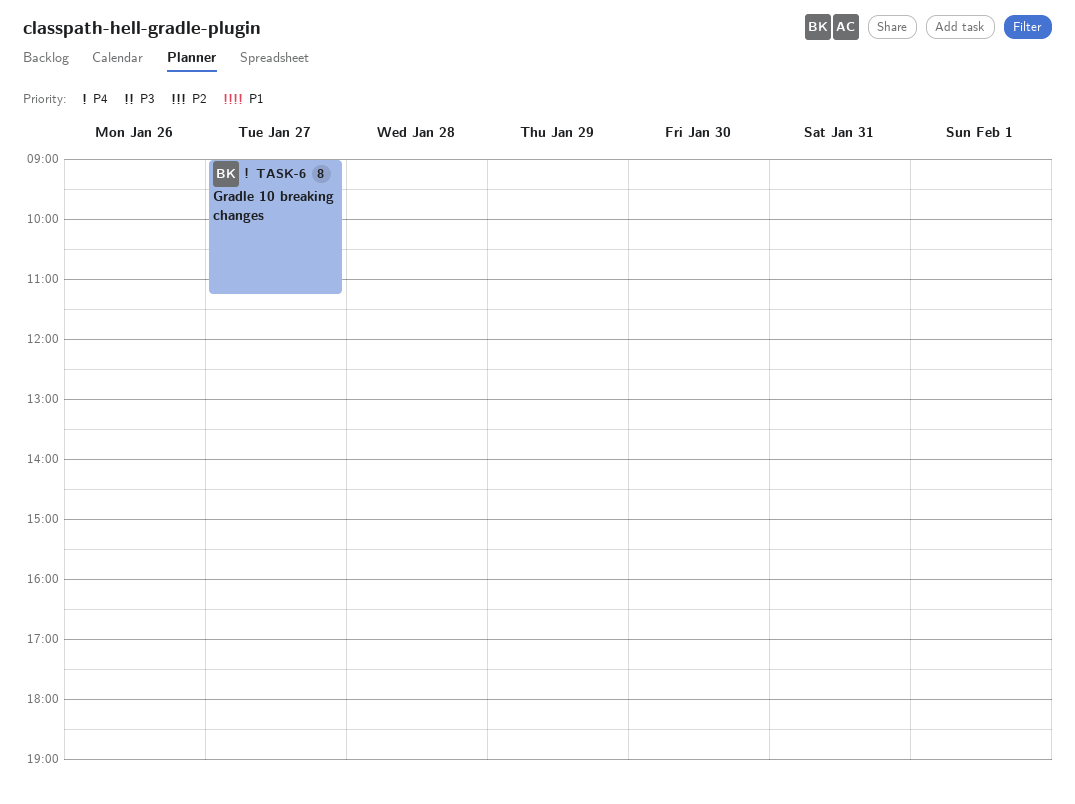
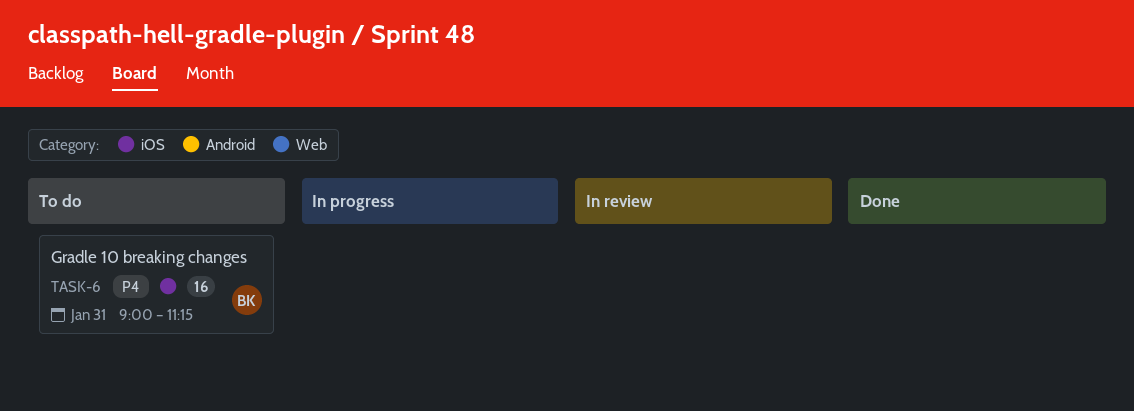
TASK-6, estimate: 8 -> 16
TASK-6, day: Jan 27 -> Jan 31

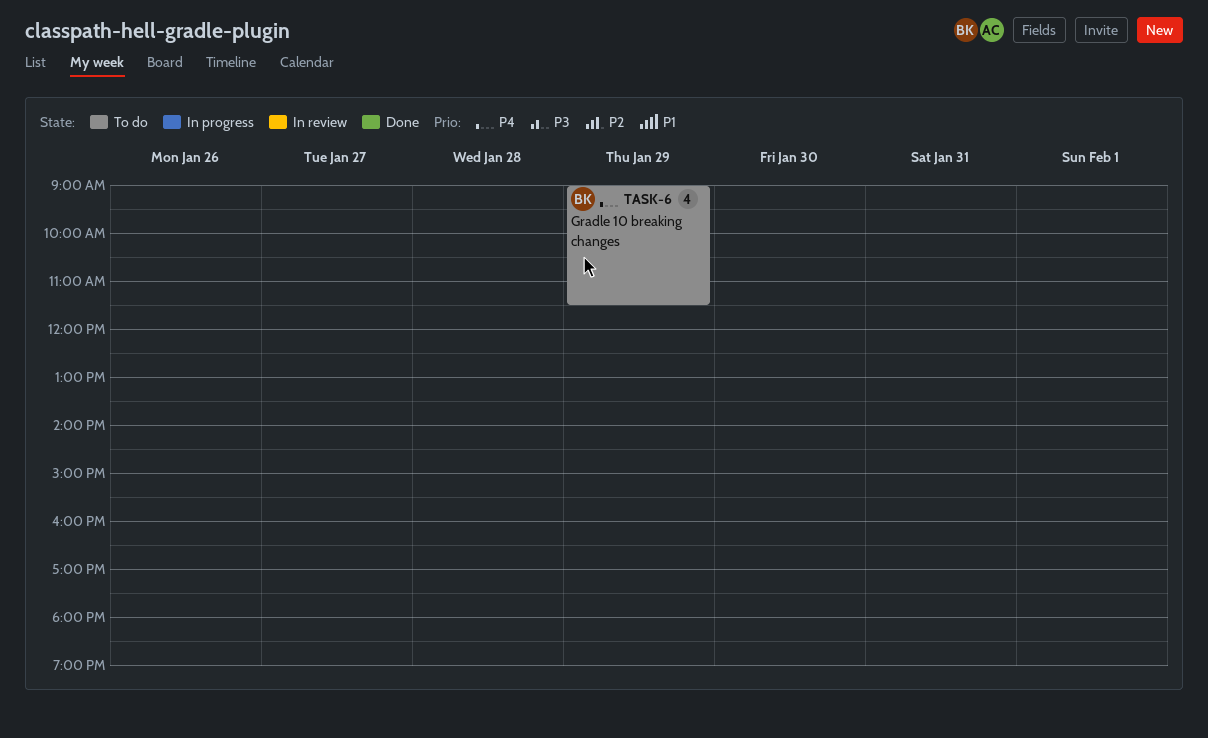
TASK-6, estimate: 16 -> 4
TASK-6, day: Jan 31 -> Jan 29
TASK-6, ends: 11:15 -> 11:30

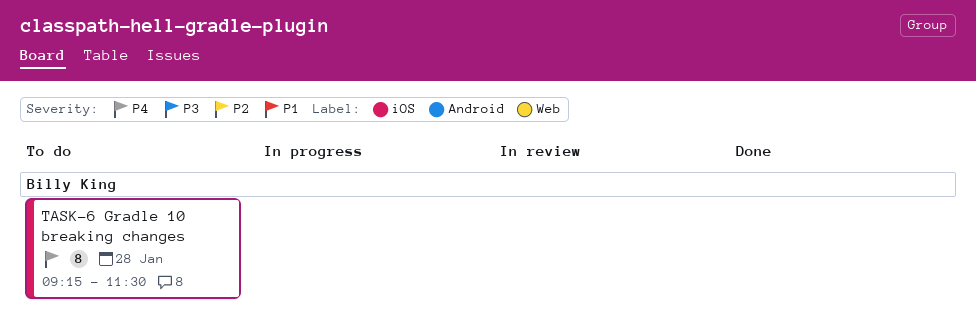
TASK-6, estimate: 4 -> 8
TASK-6, day: Jan 29 -> Jan 28
TASK-6, begins: 09:00 -> 09:15

